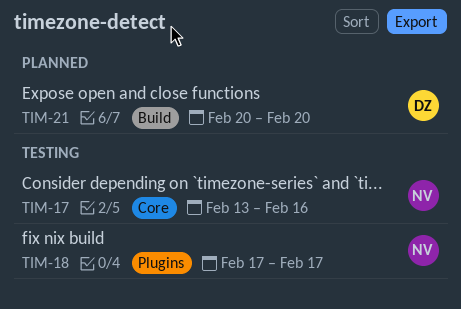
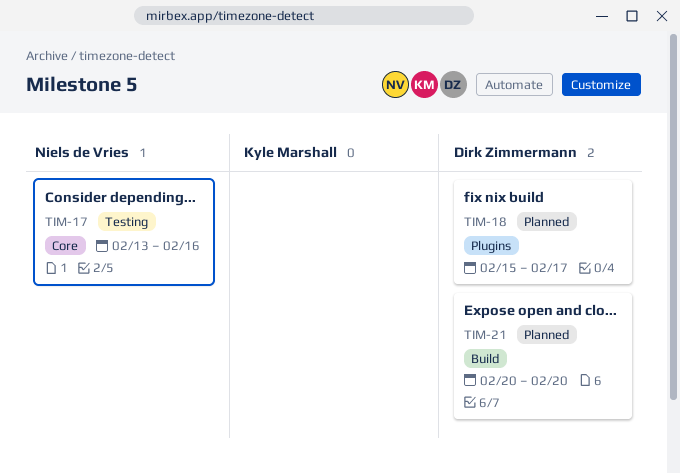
TIM-18, status: Testing -> Planned
TIM-18, owner: Niels de Vries -> Dirk Zimmermann
TIM-18, start: Feb 17 -> Feb 15

